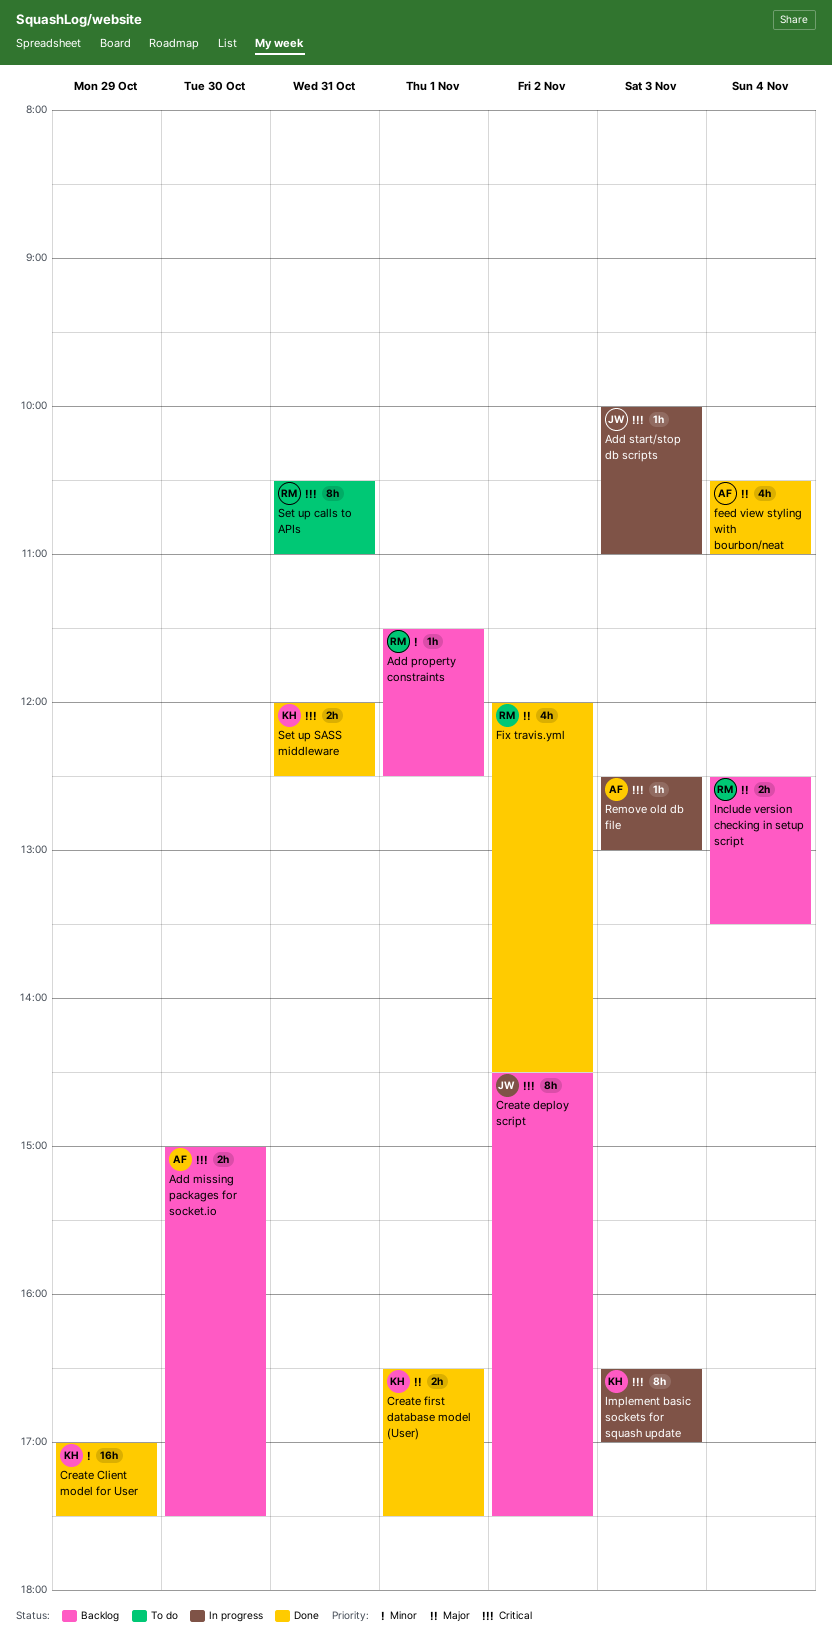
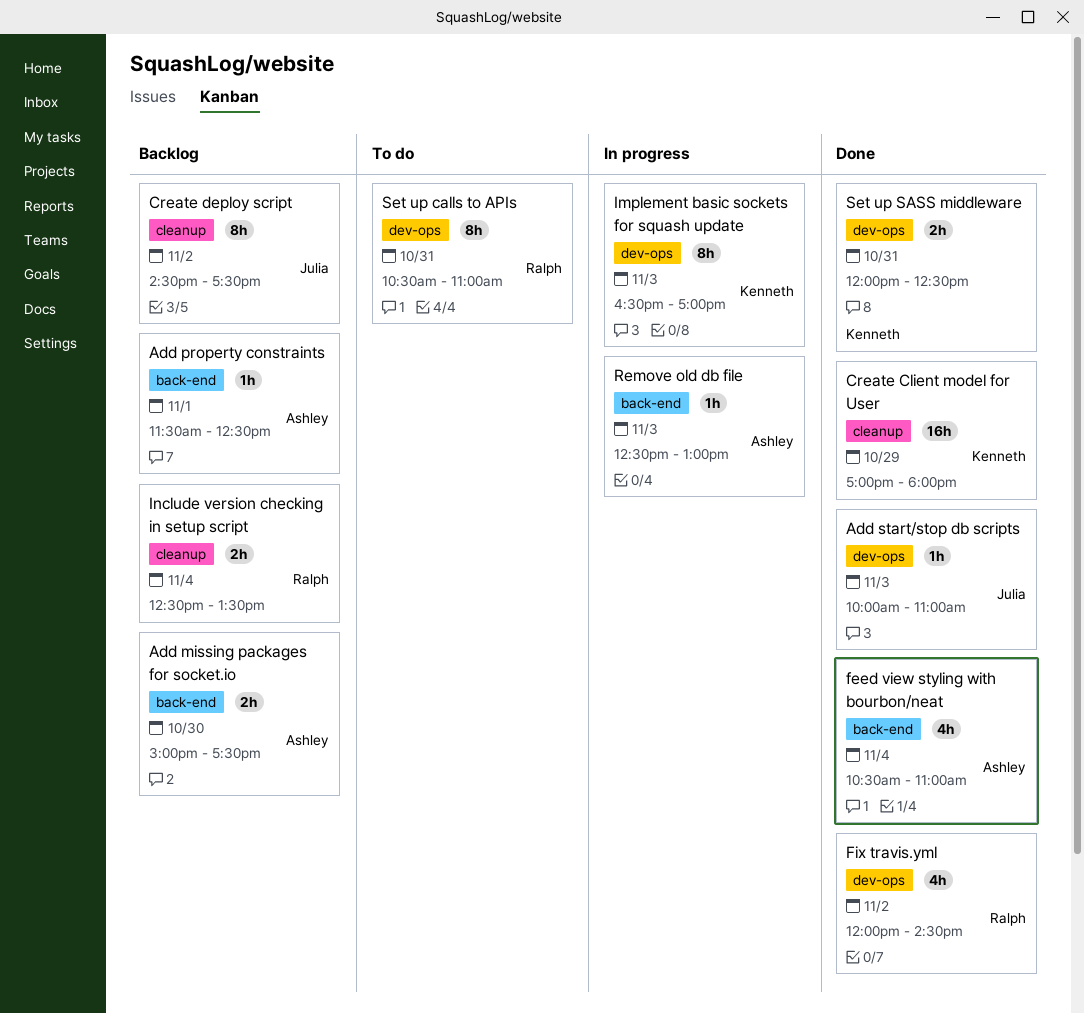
Add property constraints, owner: Ralph -> Ashley
Add start/stop db scripts, status: In progress -> Done
Create Client model for User, ends: 17:30 -> 18:00
Create first database model (User): present -> none

